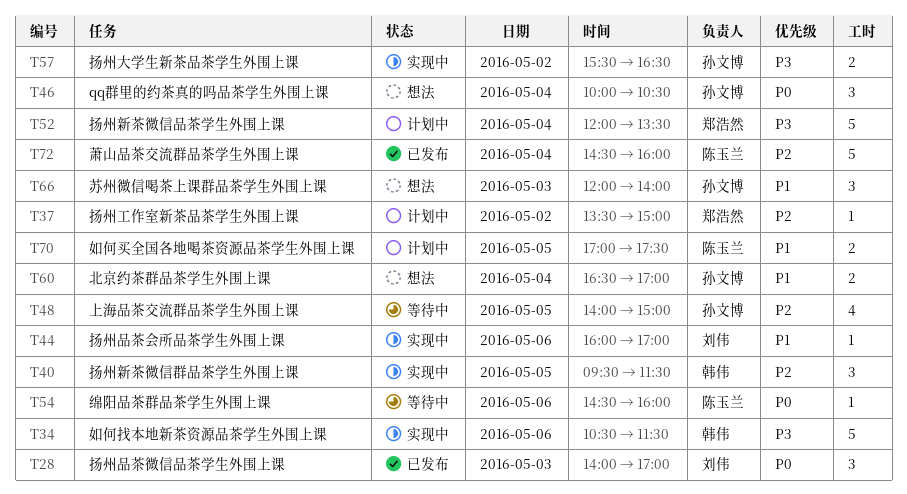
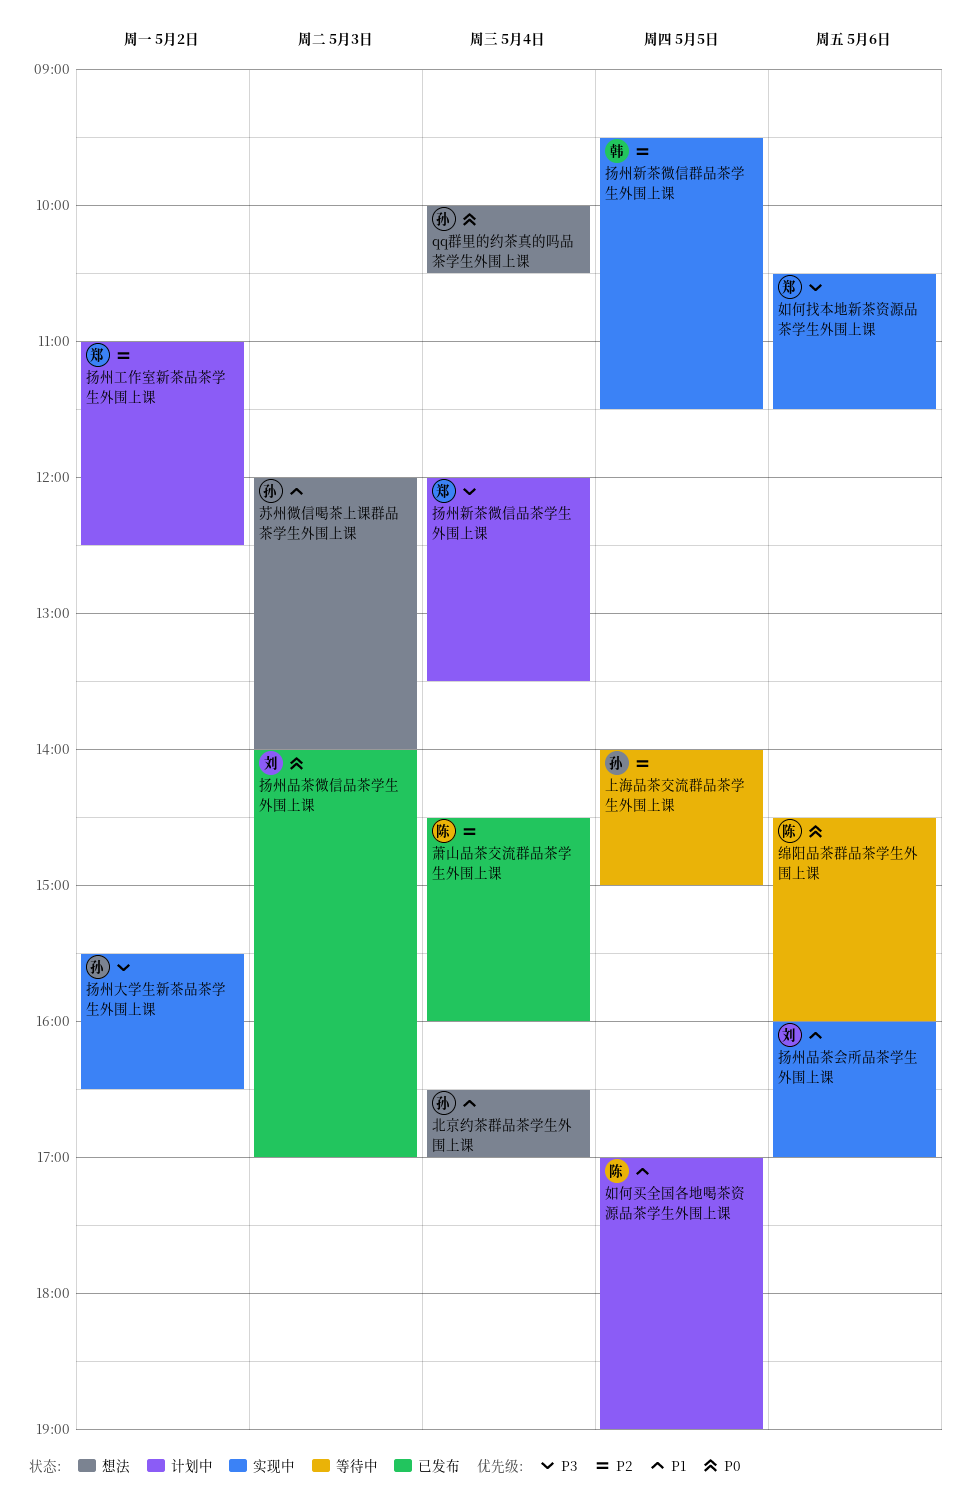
如何买全国各地喝茶资源品茶学生外围上课, ends: 17:30 -> 19:00
如何找本地新茶资源品茶学生外围上课, owner: 韩伟 -> 郑浩然
扬州工作室新茶品茶学生外围上课, begins: 13:30 -> 11:00
扬州工作室新茶品茶学生外围上课, ends: 15:00 -> 12:30

